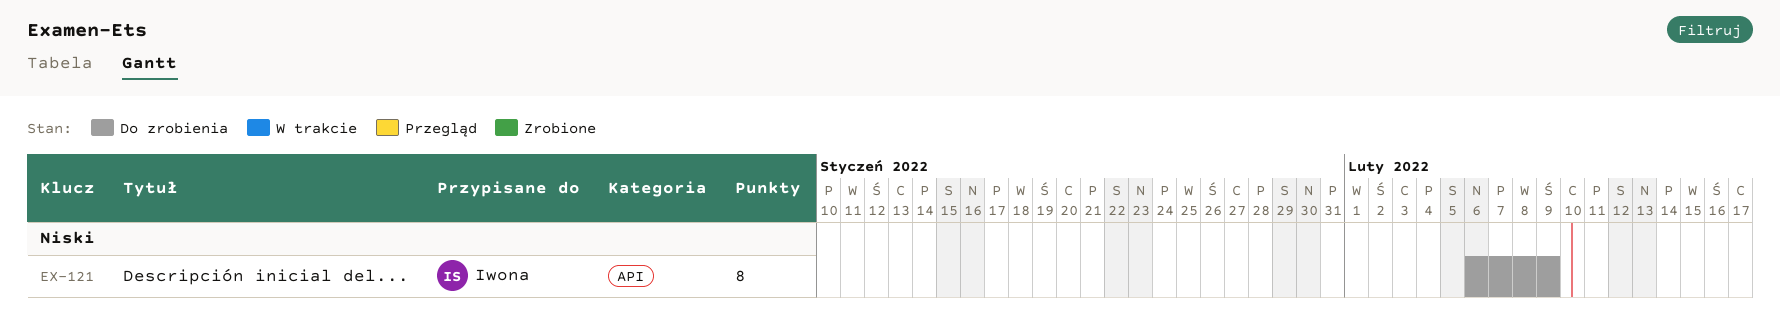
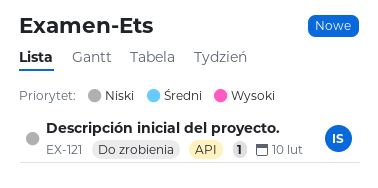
EX-121, estimate: 8 -> 1
EX-121, due: Feb 9 -> Feb 10

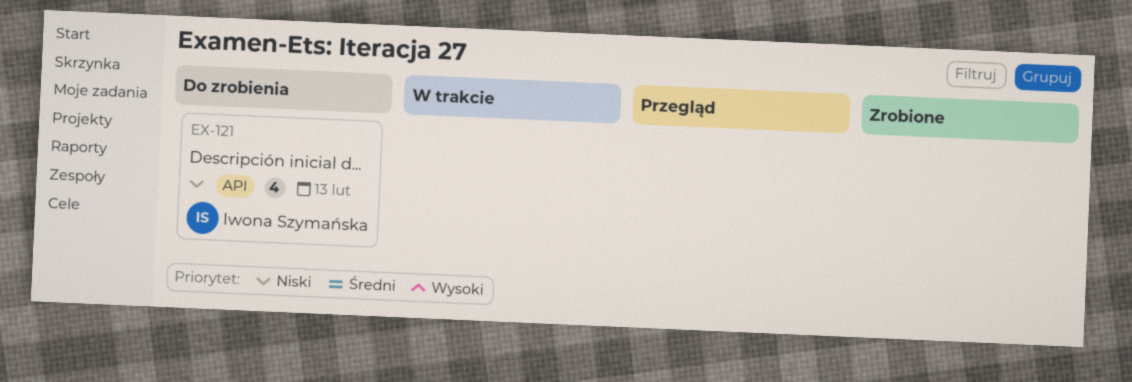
EX-121, estimate: 1 -> 4
EX-121, due: Feb 10 -> Feb 13

